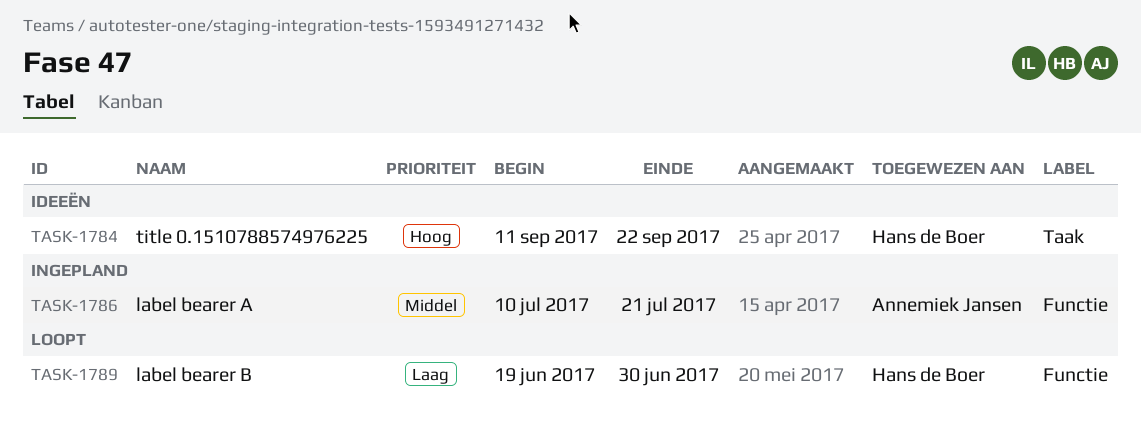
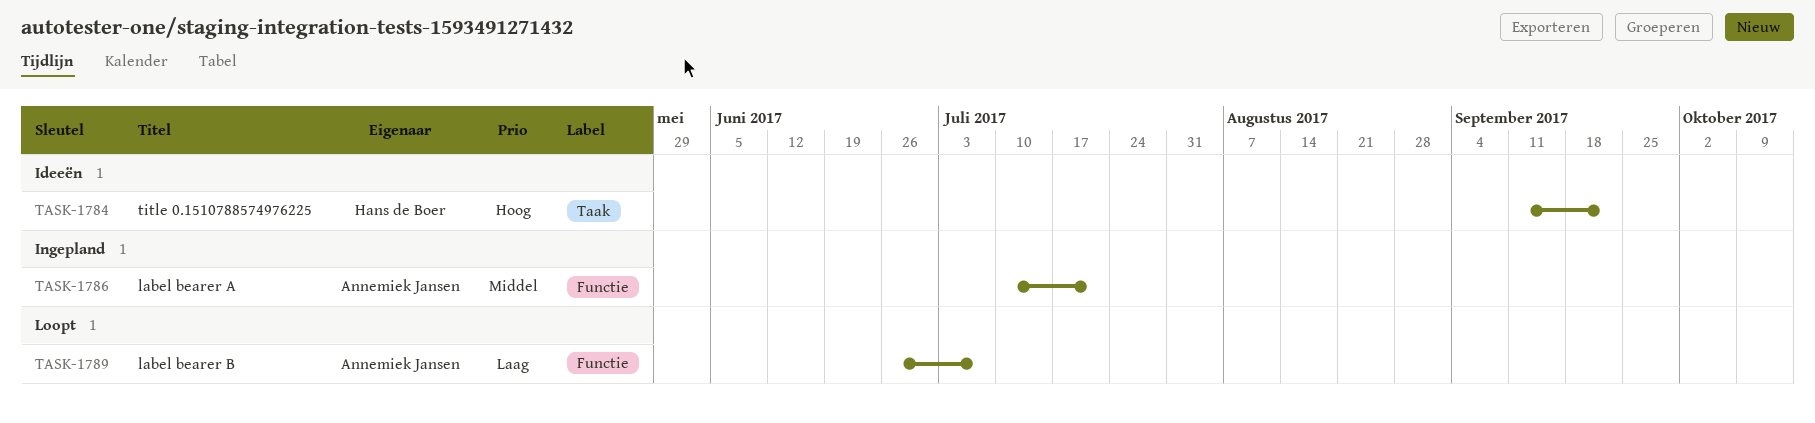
TASK-1789, owner: Hans de Boer -> Annemiek Jansen
TASK-1789, start: Jun 19 -> Jun 26
TASK-1789, due: Jun 30 -> Jul 7

